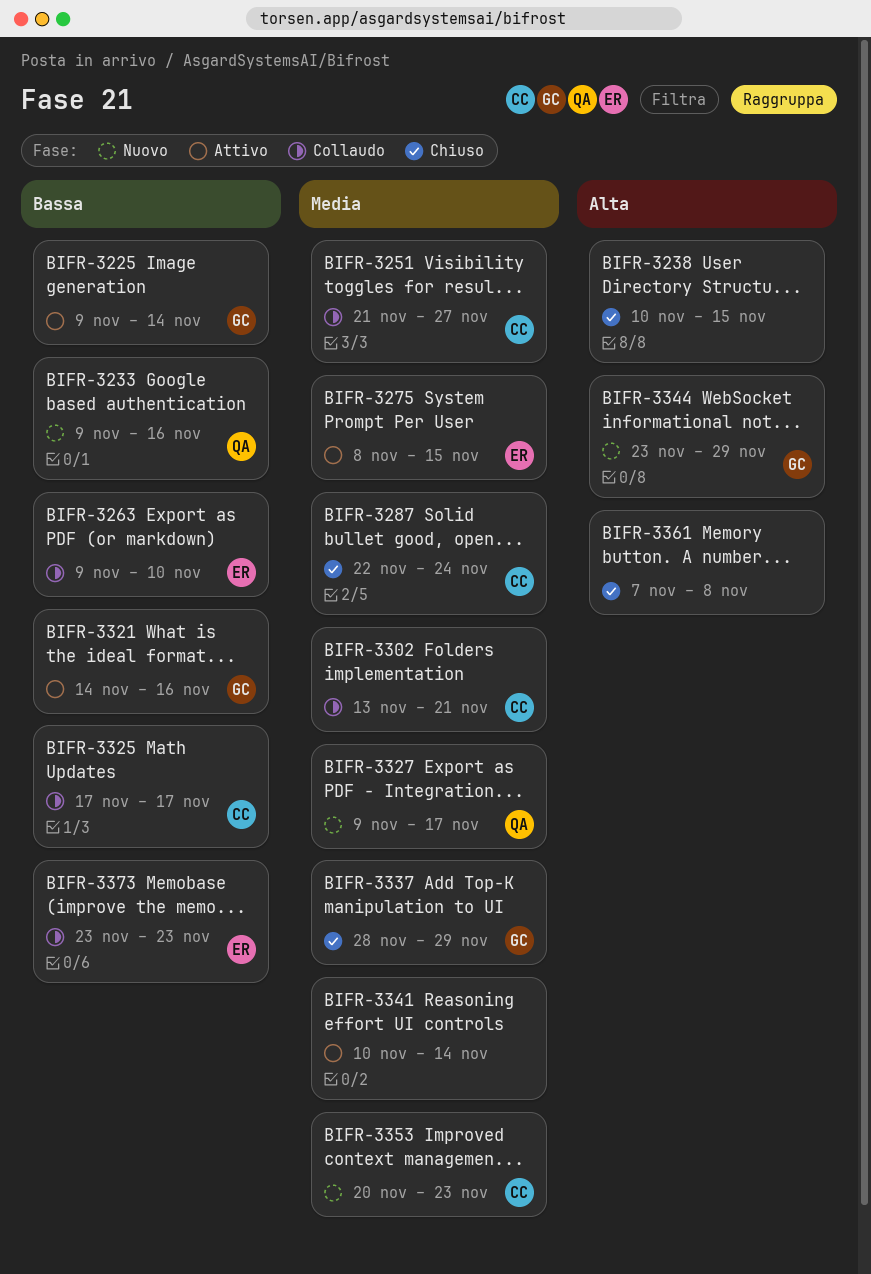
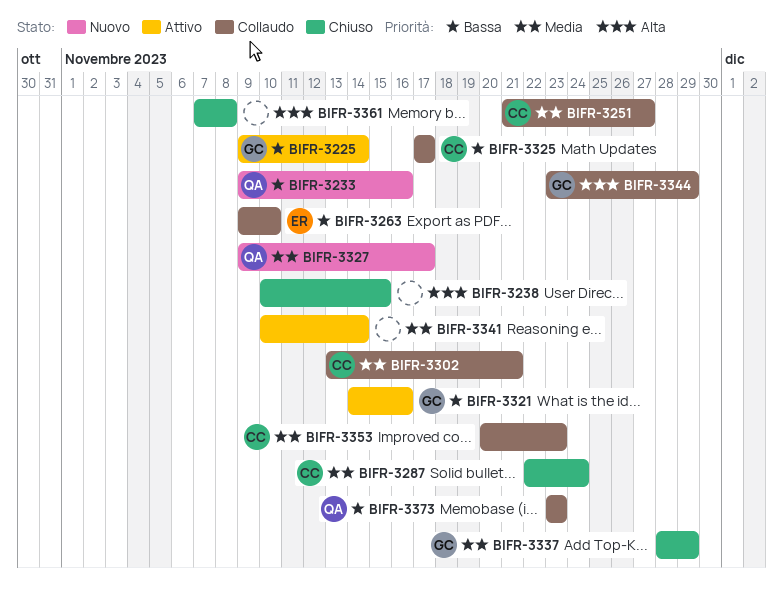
BIFR-3275: present -> none
BIFR-3344, status: Nuovo -> Collaudo
BIFR-3353, status: Nuovo -> Collaudo
BIFR-3373, owner: ER -> QA

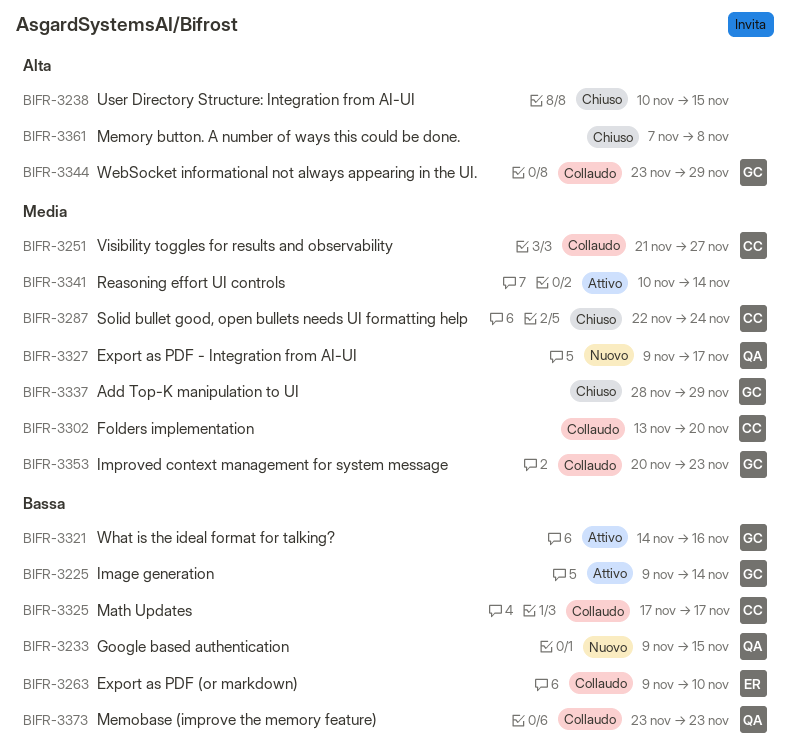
BIFR-3233, due: Nov 16 -> Nov 15
BIFR-3302, due: Nov 21 -> Nov 20
BIFR-3353, owner: CC -> GC

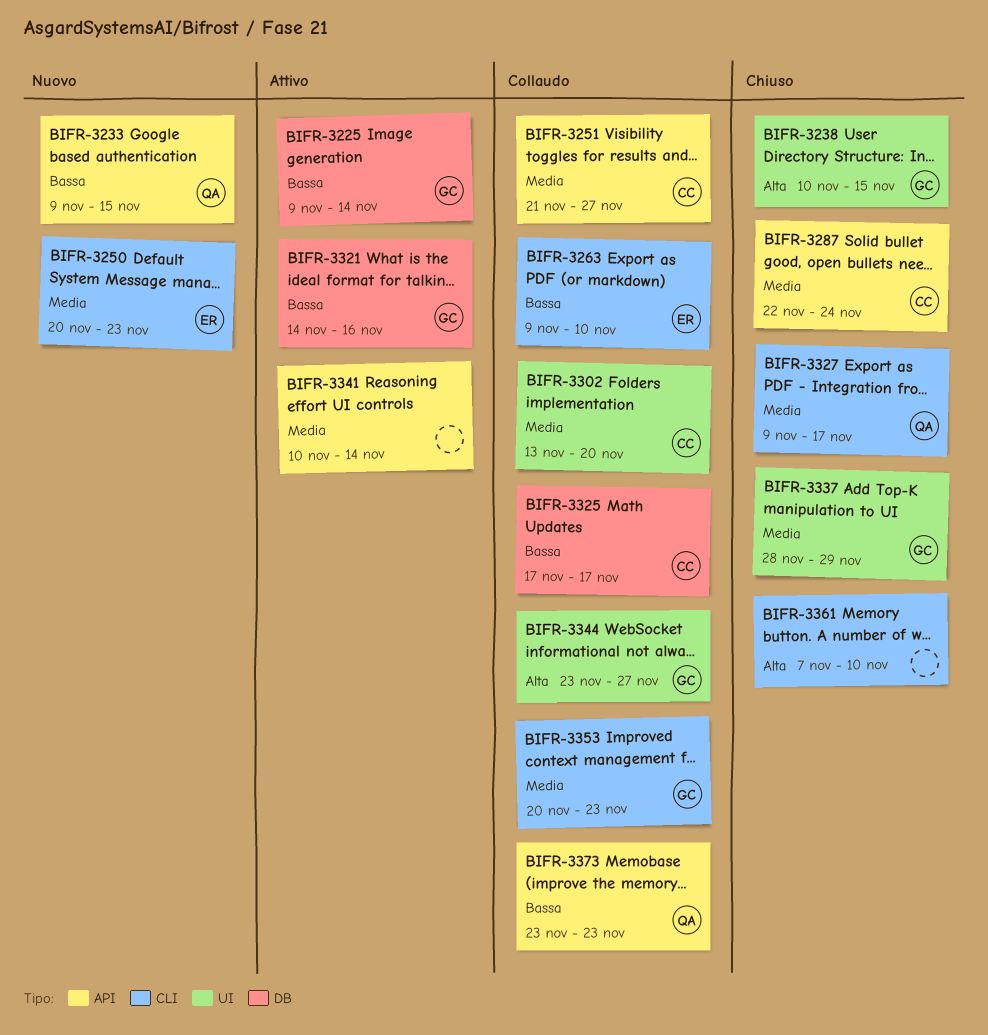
BIFR-3238, owner: none -> GC
BIFR-3250: none -> present
BIFR-3327, status: Nuovo -> Chiuso
BIFR-3344, due: Nov 29 -> Nov 27
BIFR-3361, due: Nov 8 -> Nov 10

